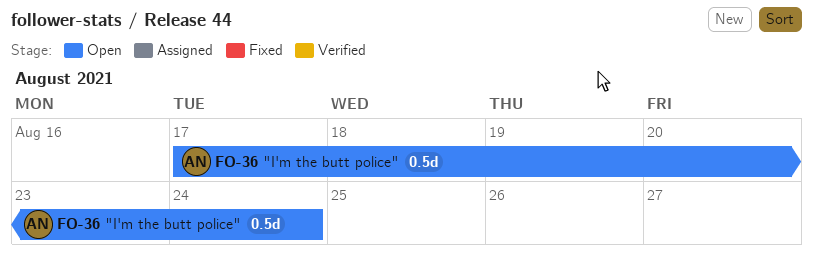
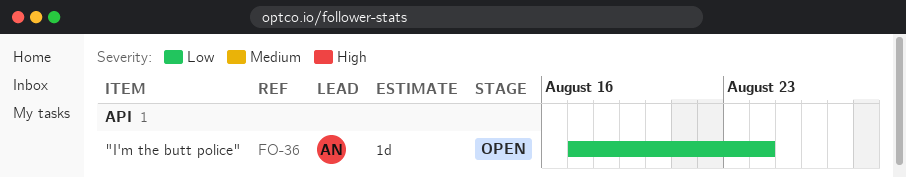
FO-36, estimate: 0.5d -> 1d

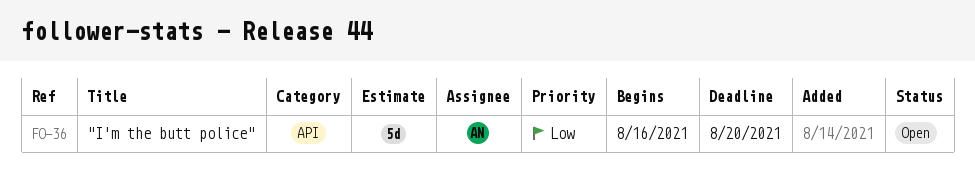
FO-36, estimate: 1d -> 5d
FO-36, start: Aug 17 -> Aug 16
FO-36, due: Aug 24 -> Aug 20

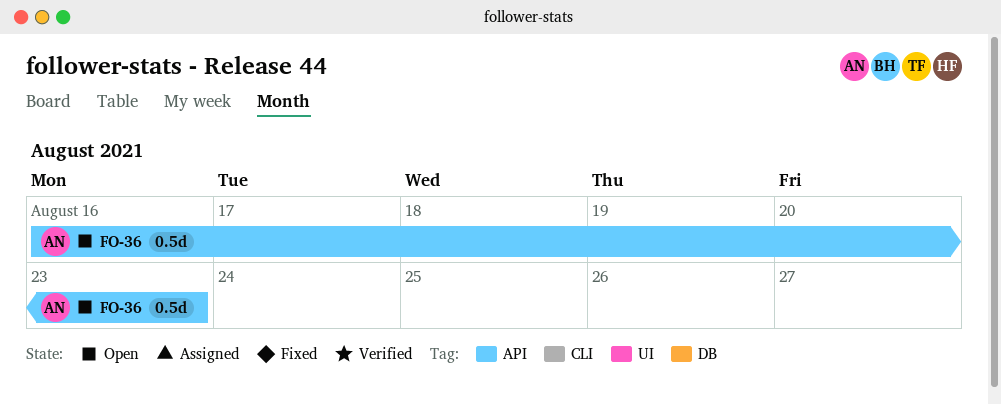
FO-36, estimate: 5d -> 0.5d
FO-36, due: Aug 20 -> Aug 23

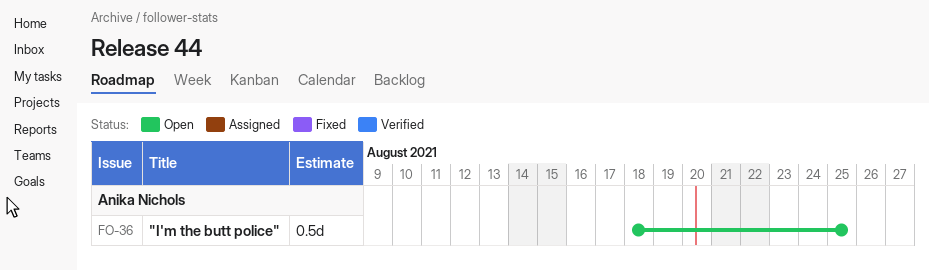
FO-36, start: Aug 16 -> Aug 18
FO-36, due: Aug 23 -> Aug 25

